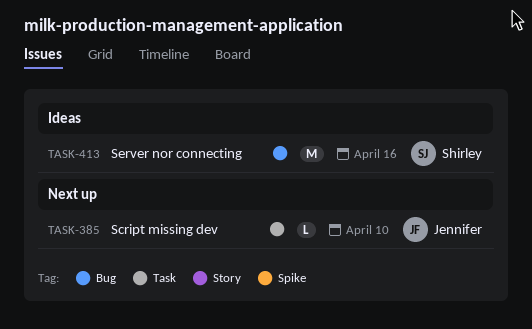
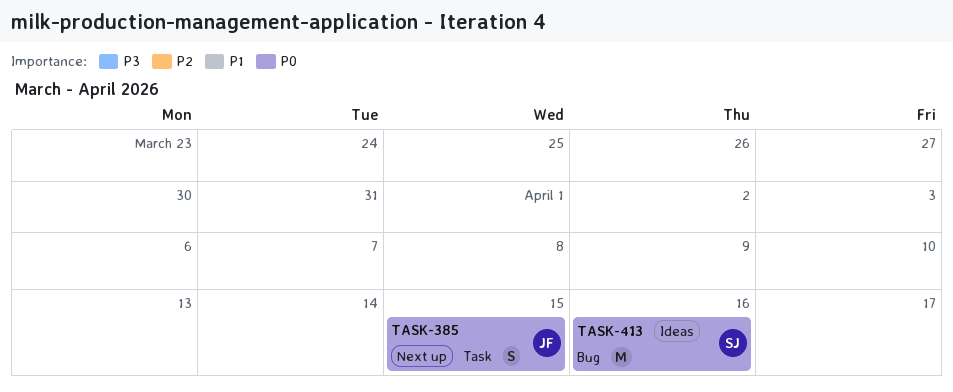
TASK-385, estimate: L -> S
TASK-385, due: Apr 10 -> Apr 15

